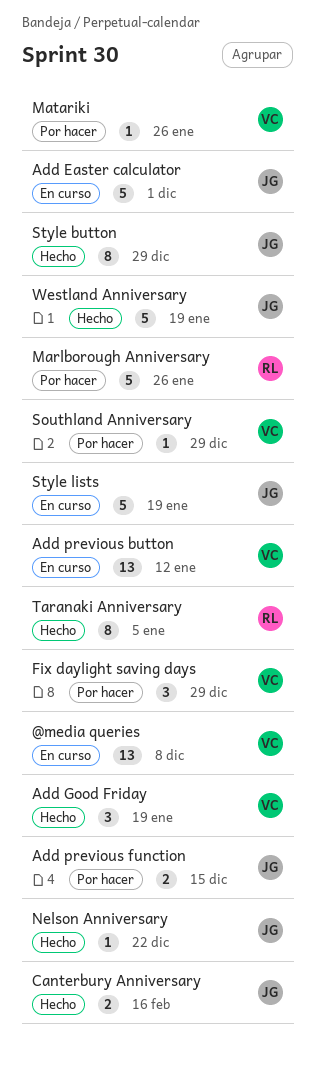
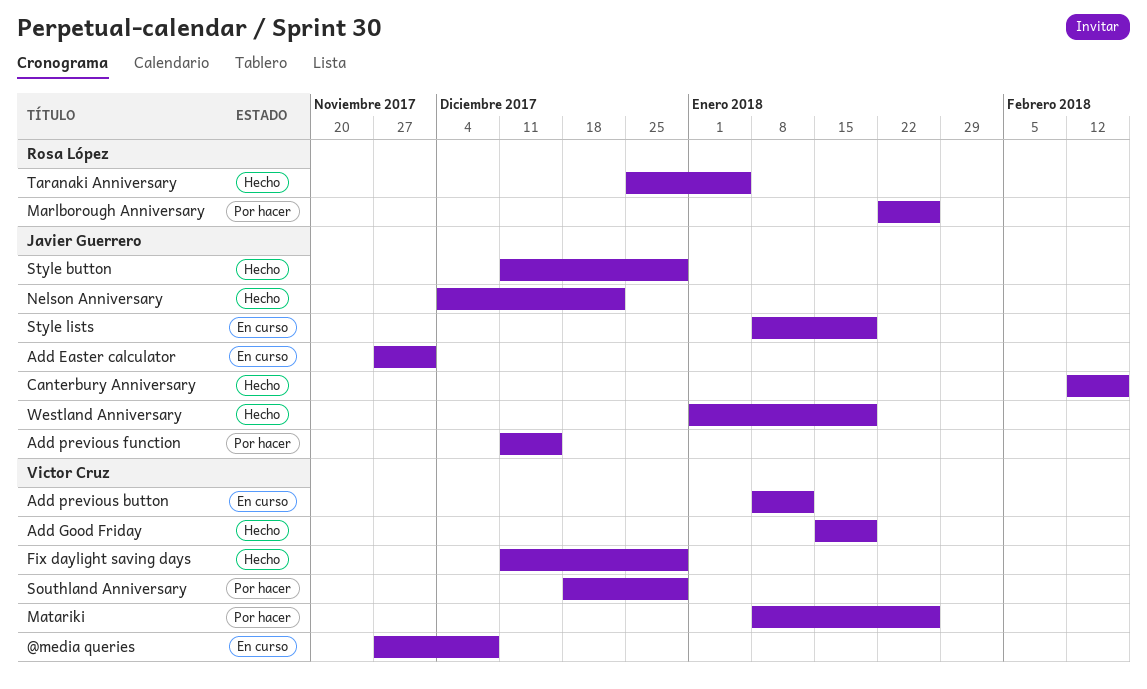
Fix daylight saving days, status: Por hacer -> Hecho

